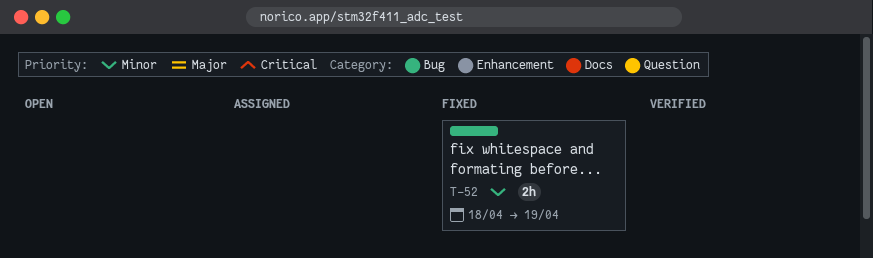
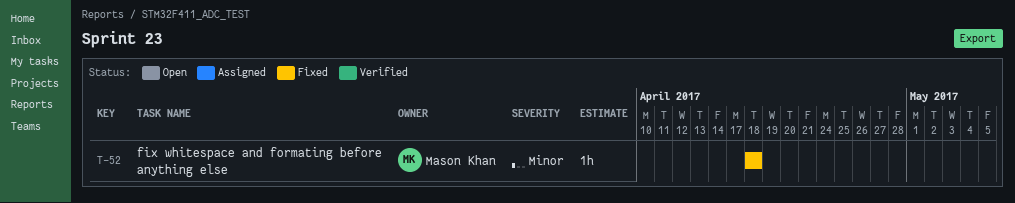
T-52, estimate: 2h -> 1h
T-52, due: Apr 19 -> Apr 18

